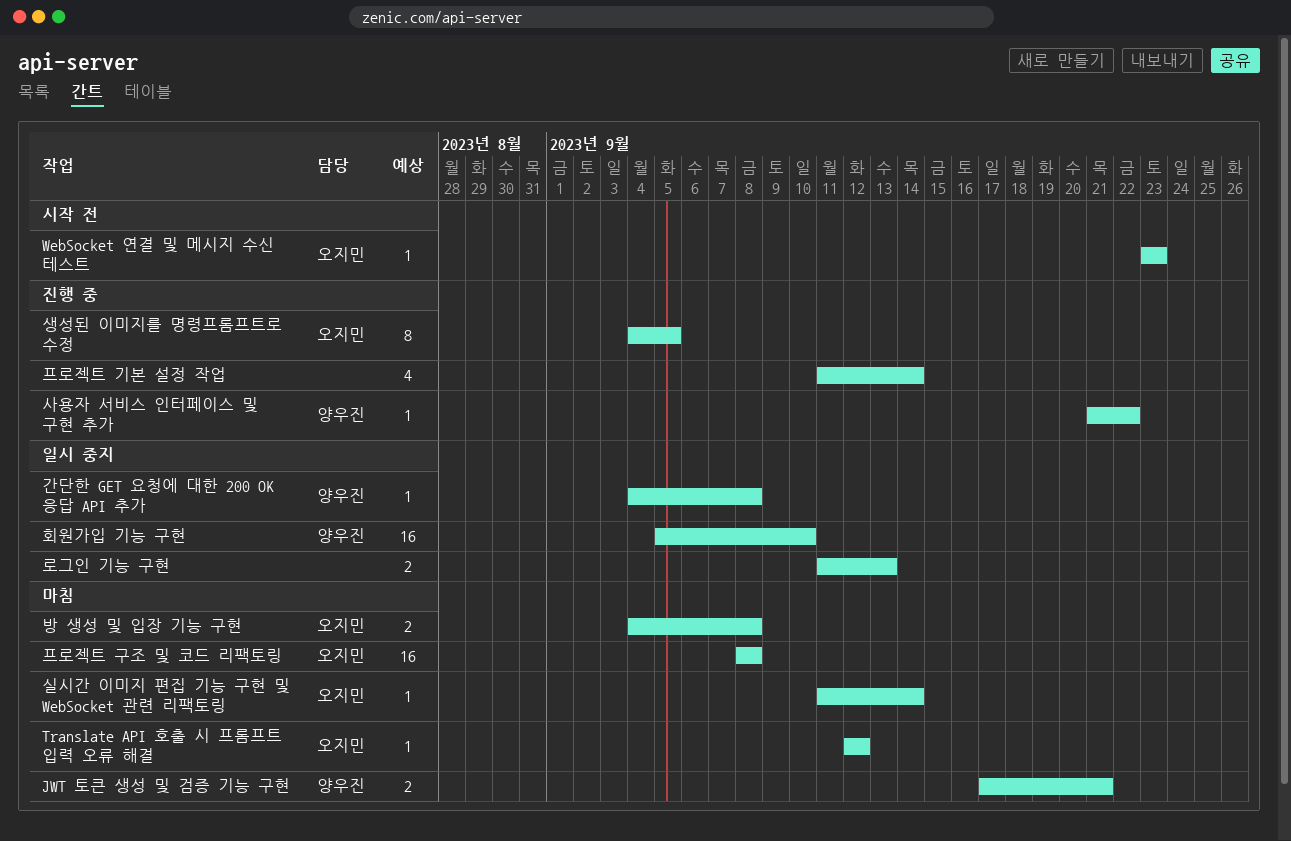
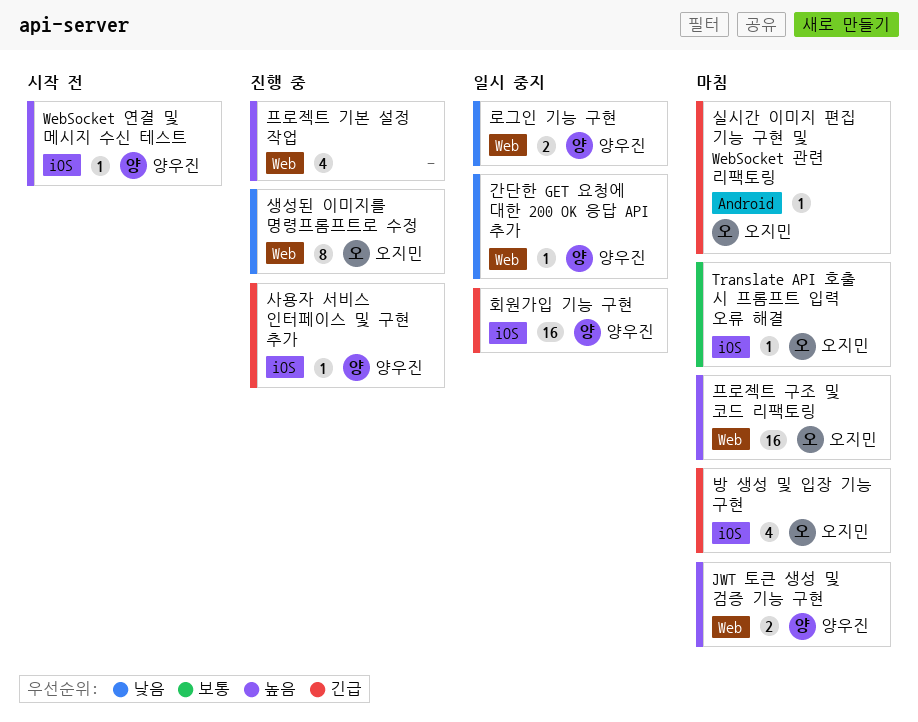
WebSocket 연결 및 메시지 수신 테스트, owner: 오지민 -> 양우진
로그인 기능 구현, owner: none -> 양우진
방 생성 및 입장 기능 구현, estimate: 2 -> 4

